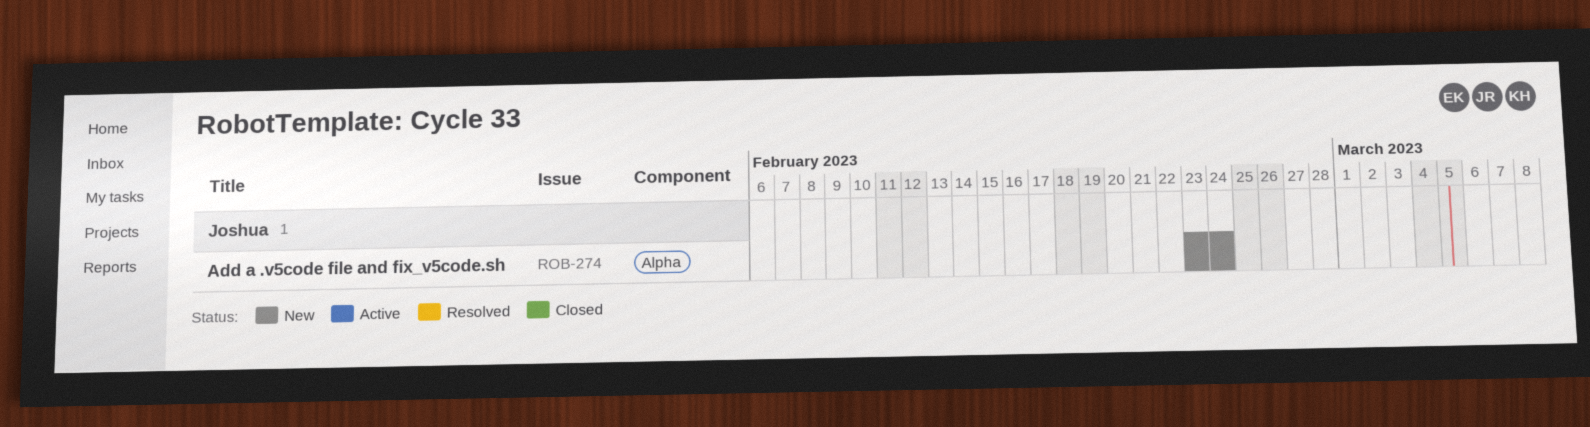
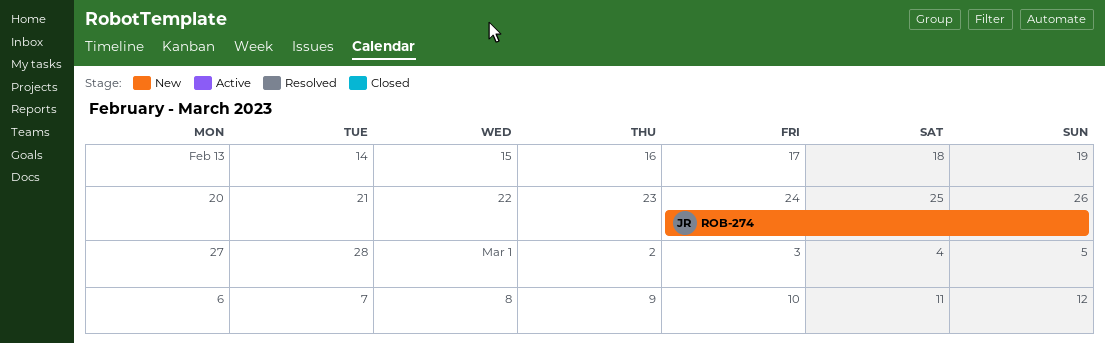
ROB-274, start: Feb 23 -> Feb 24
ROB-274, due: Feb 24 -> Feb 26

